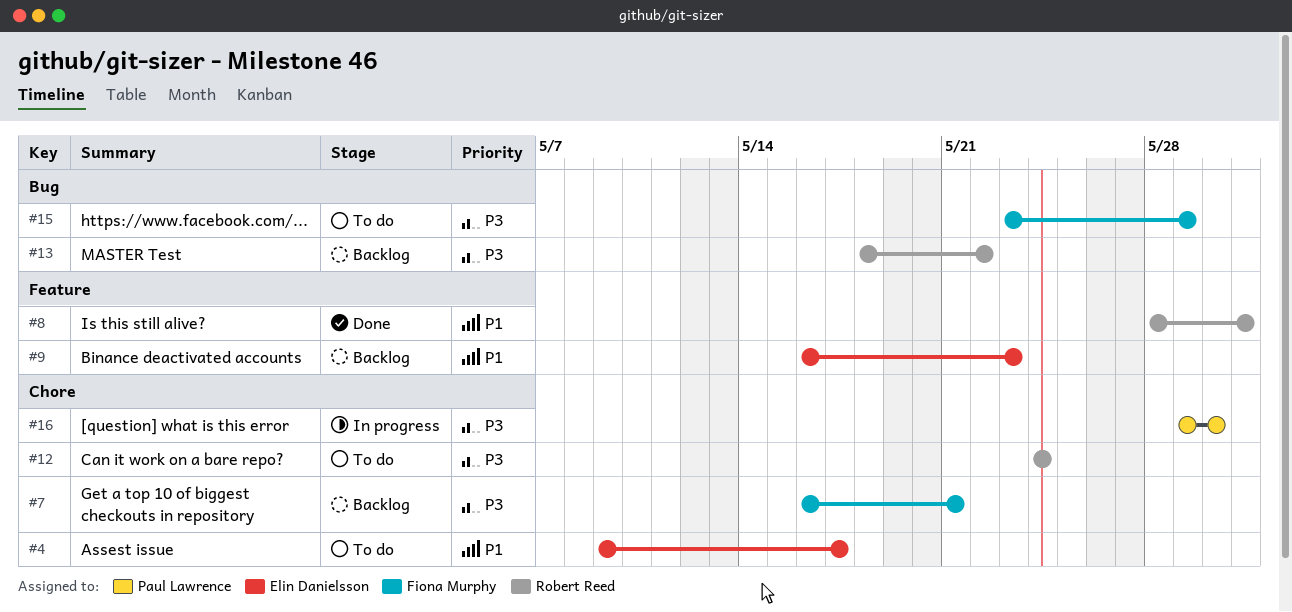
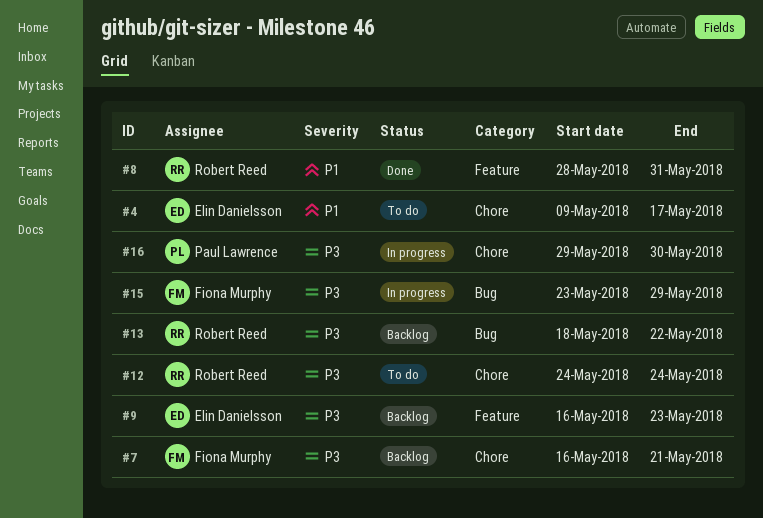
#9, priority: P1 -> P3
#15, status: To do -> In progress

